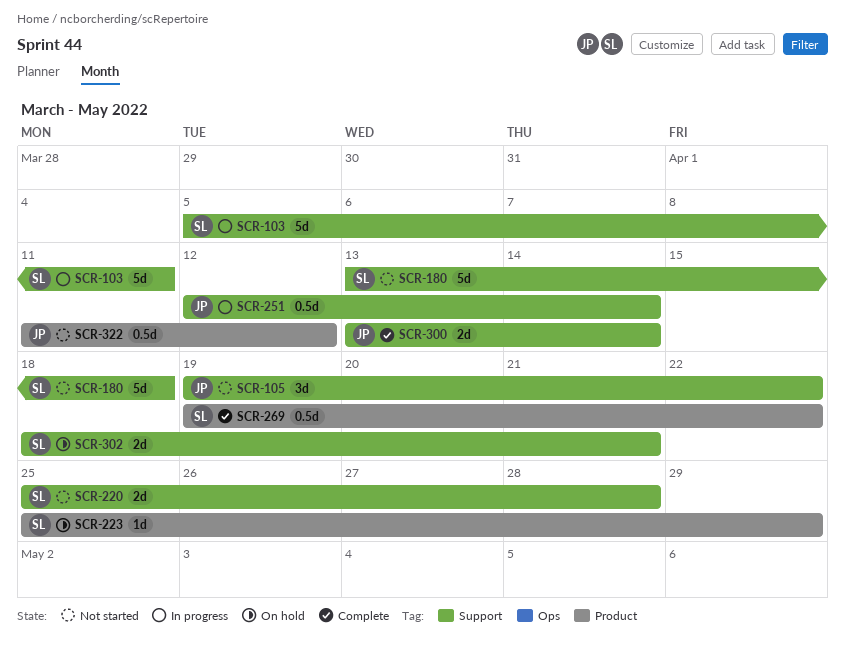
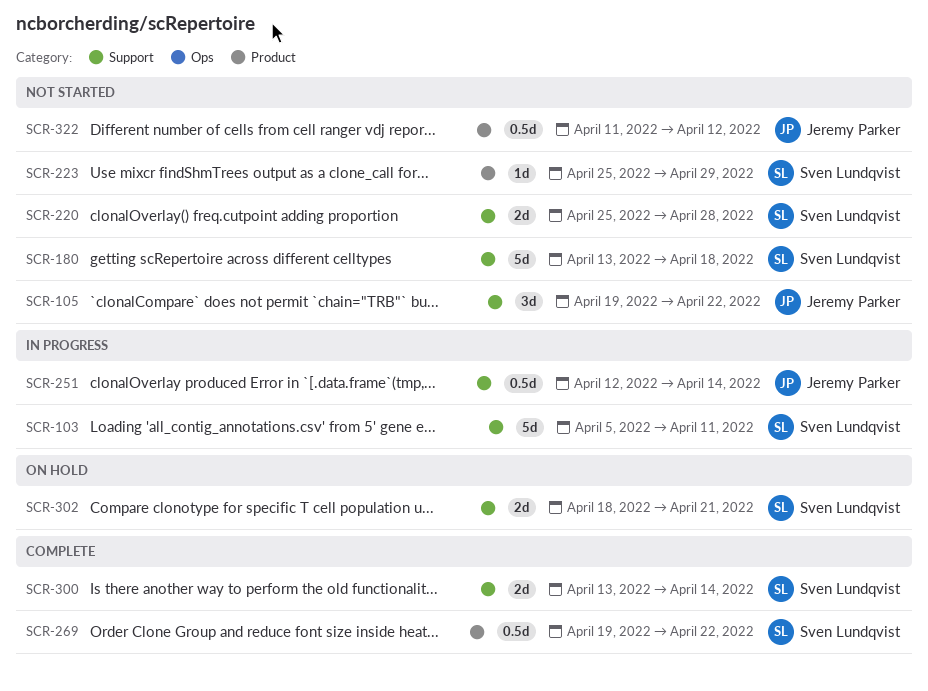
SCR-223, status: On hold -> Not started
SCR-300, owner: Jeremy Parker -> Sven Lundqvist

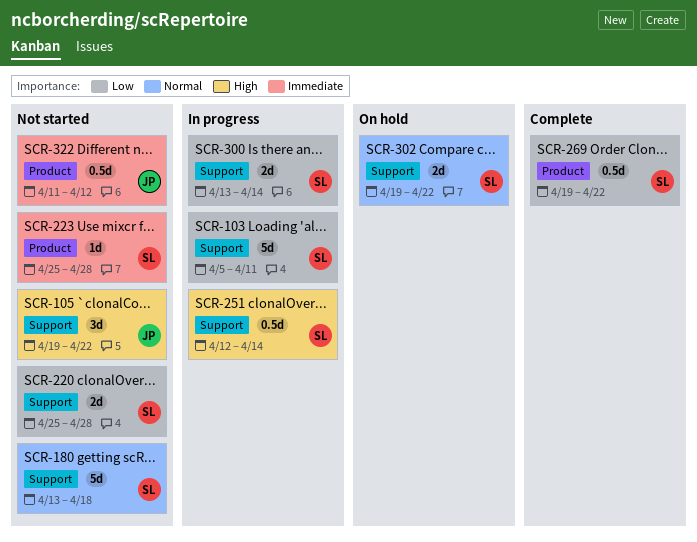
SCR-223, due: Apr 29 -> Apr 28
SCR-251, owner: Jeremy Parker -> Sven Lundqvist
SCR-300, status: Complete -> In progress
SCR-302, start: Apr 18 -> Apr 19
SCR-302, due: Apr 21 -> Apr 22

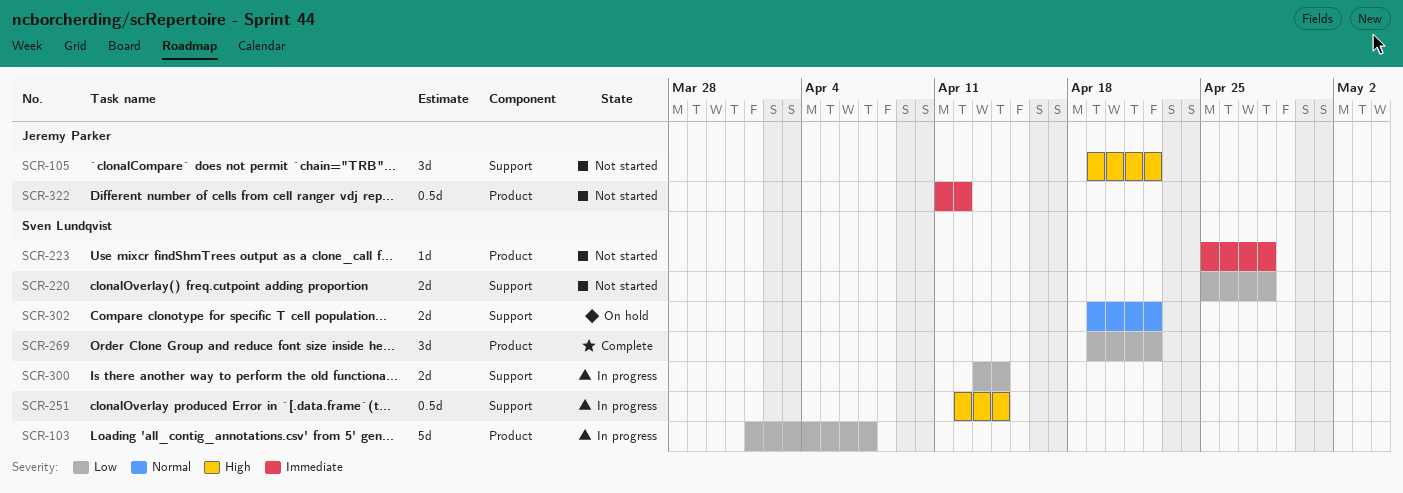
SCR-103, label: Support -> Product
SCR-103, start: Apr 5 -> Apr 1
SCR-103, due: Apr 11 -> Apr 7
SCR-180: present -> none
SCR-269, estimate: 0.5d -> 3d

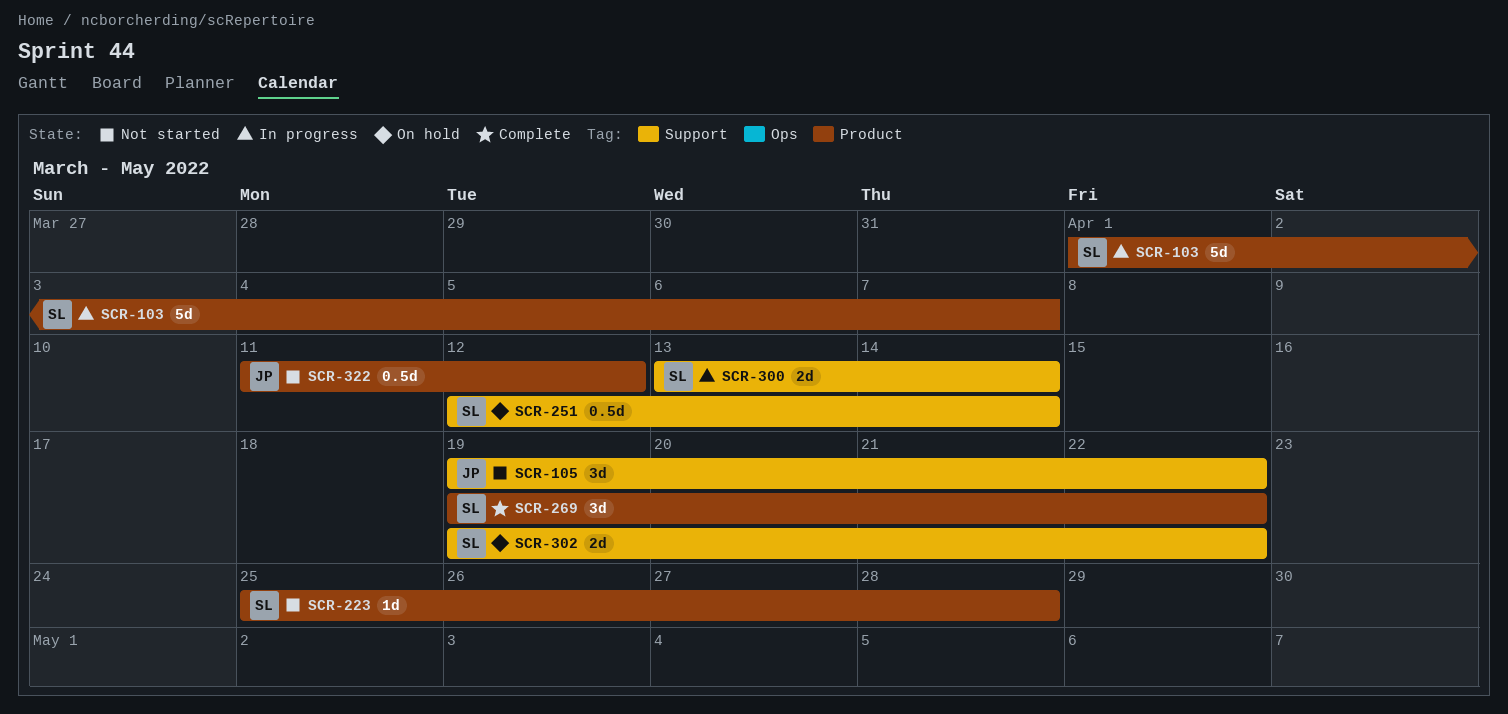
SCR-220: present -> none
SCR-251, status: In progress -> On hold

